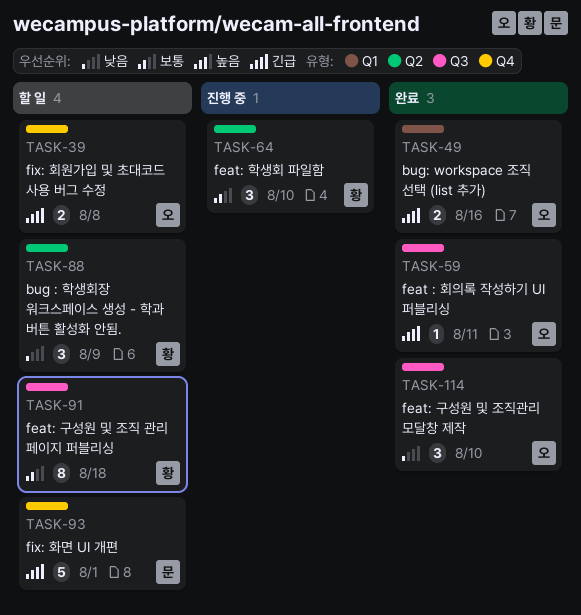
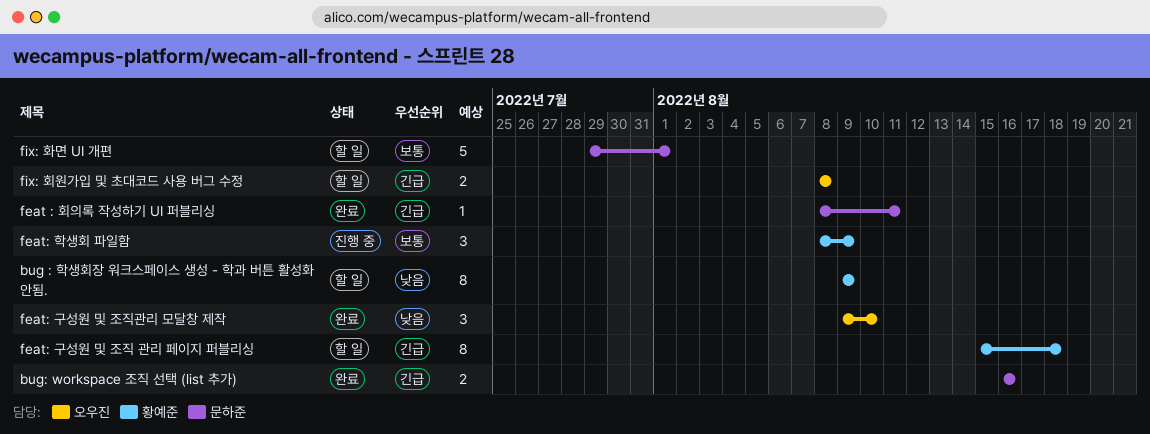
bug : 학생회장 워크스페이스 생성 - 학과 버튼 활성화 안됨., estimate: 3 -> 8
bug: workspace 조직 선택 (list 추가), owner: 오우진 -> 문하준
feat : 회의록 작성하기 UI 퍼블리싱, owner: 오우진 -> 문하준
feat: 구성원 및 조직 관리 페이지 퍼블리싱, priority: 보통 -> 긴급
feat: 학생회 파일함, due: Aug 10 -> Aug 9
fix: 화면 UI 개편, priority: 긴급 -> 보통

